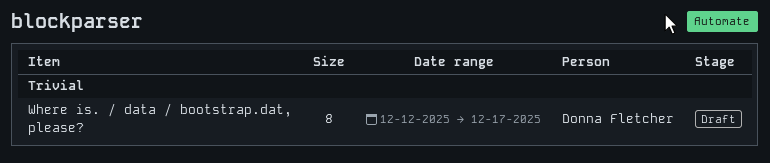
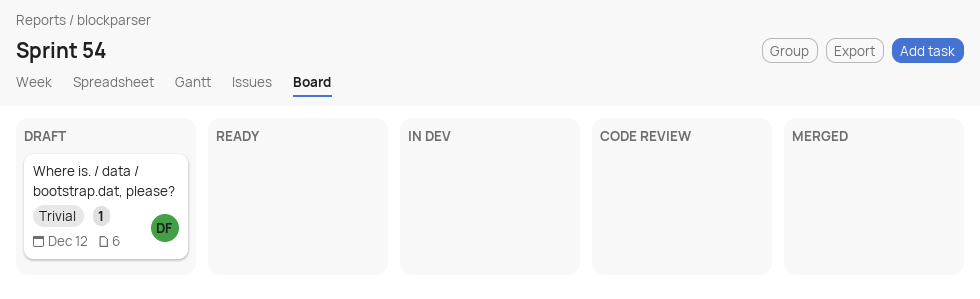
Where is. / data / bootstrap.dat, please?, estimate: 8 -> 1
Where is. / data / bootstrap.dat, please?, due: Dec 17 -> Dec 12

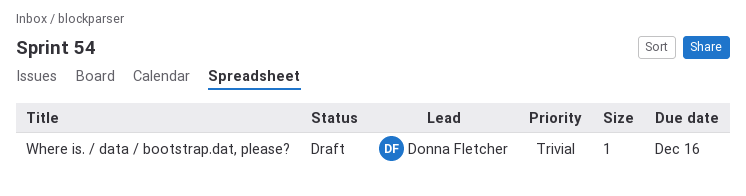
Where is. / data / bootstrap.dat, please?, due: Dec 12 -> Dec 16

